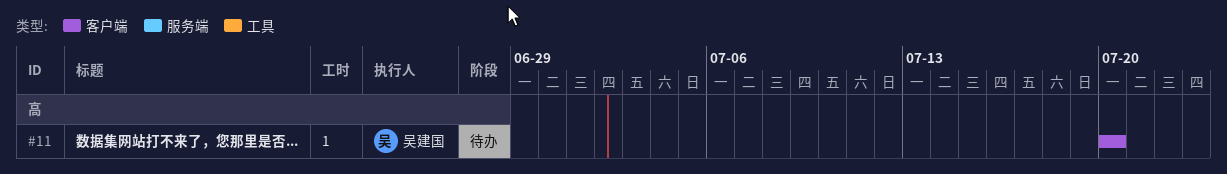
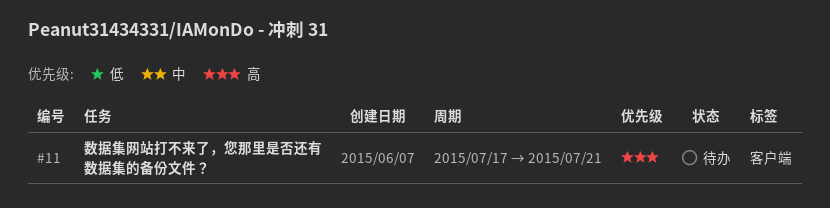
#11, start: Jul 20 -> Jul 17
#11, due: Jul 20 -> Jul 21

